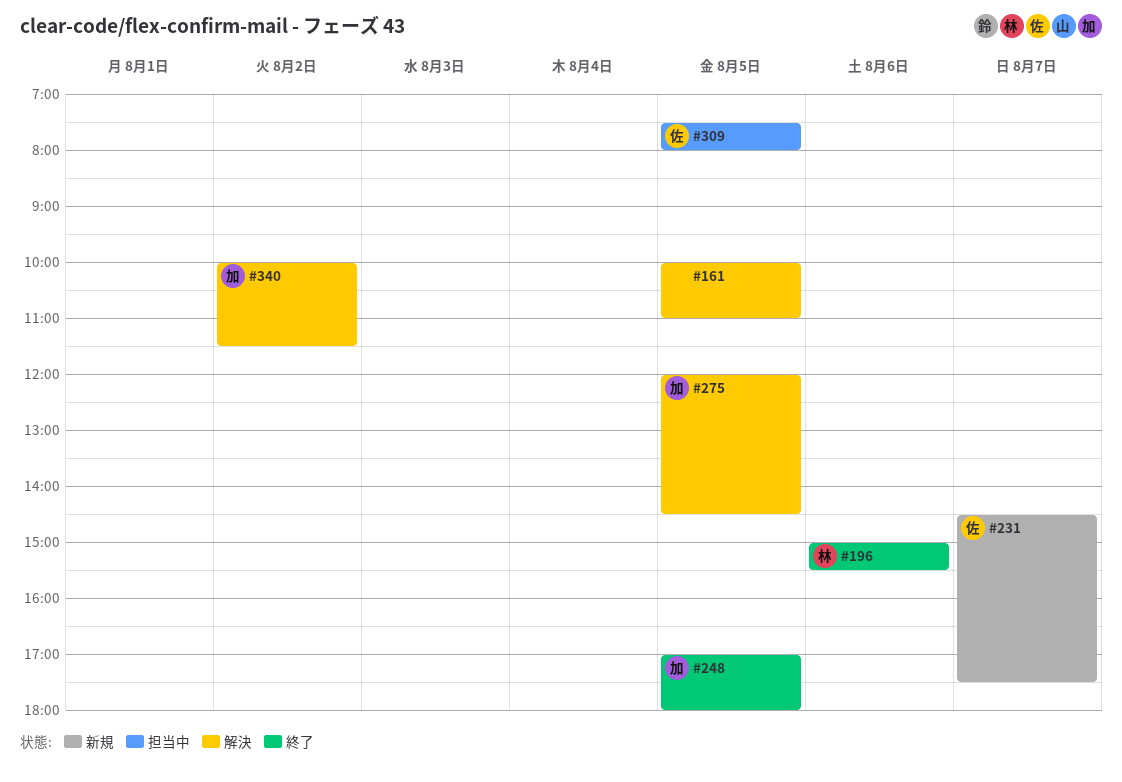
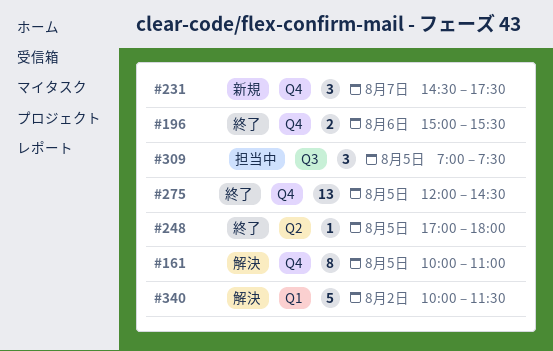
#275, status: 解決 -> 終了
#309, begins: 07:30 -> 07:00
#309, ends: 08:00 -> 07:30

